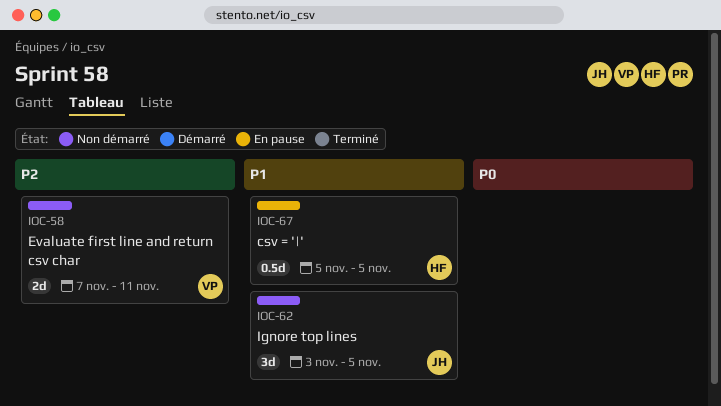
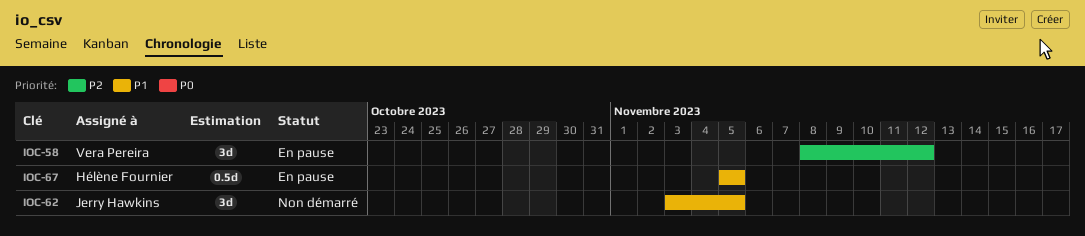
IOC-58, status: Non démarré -> En pause
IOC-58, estimate: 2d -> 3d
IOC-58, start: Nov 7 -> Nov 8
IOC-58, due: Nov 11 -> Nov 12

